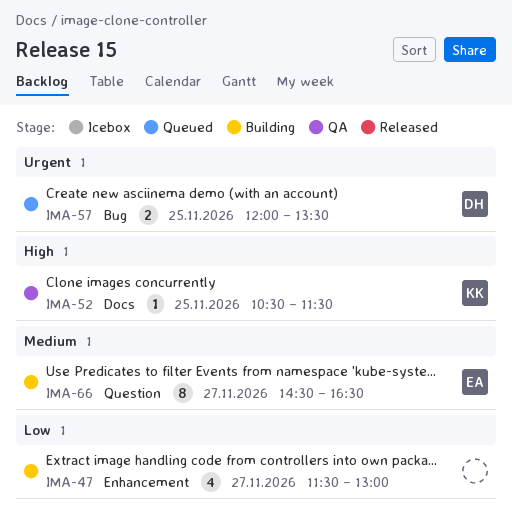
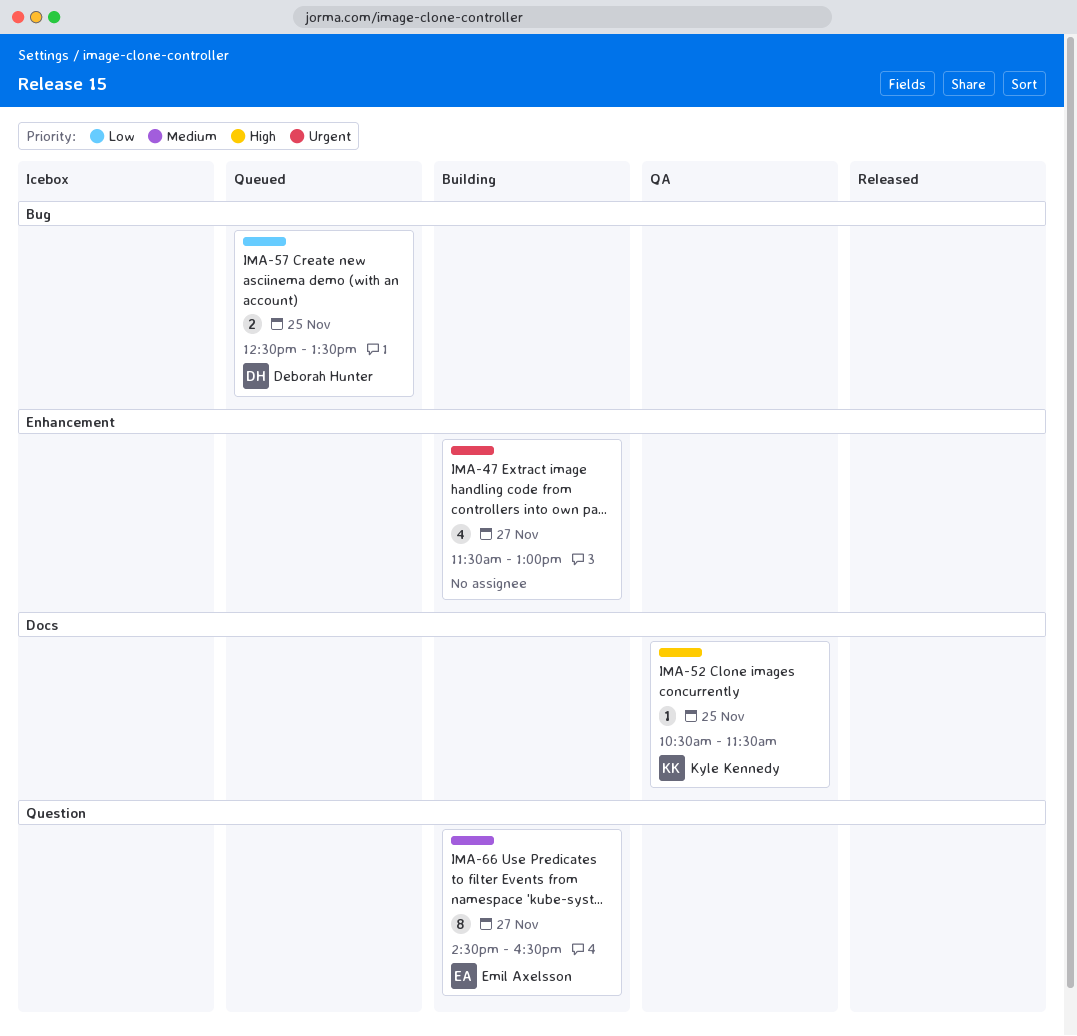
IMA-47, priority: Low -> Urgent
IMA-57, priority: Urgent -> Low
IMA-57, begins: 12:00 -> 12:30

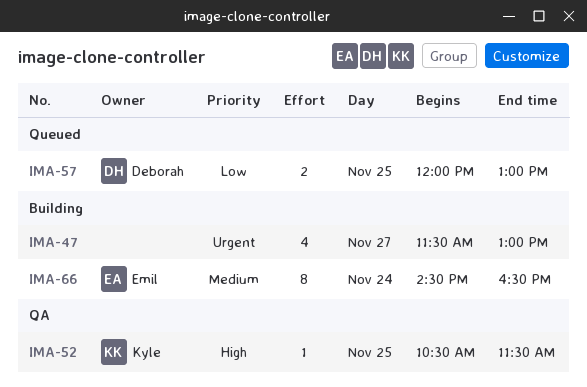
IMA-57, begins: 12:30 -> 12:00
IMA-57, ends: 13:30 -> 13:00
IMA-66, day: Nov 27 -> Nov 24

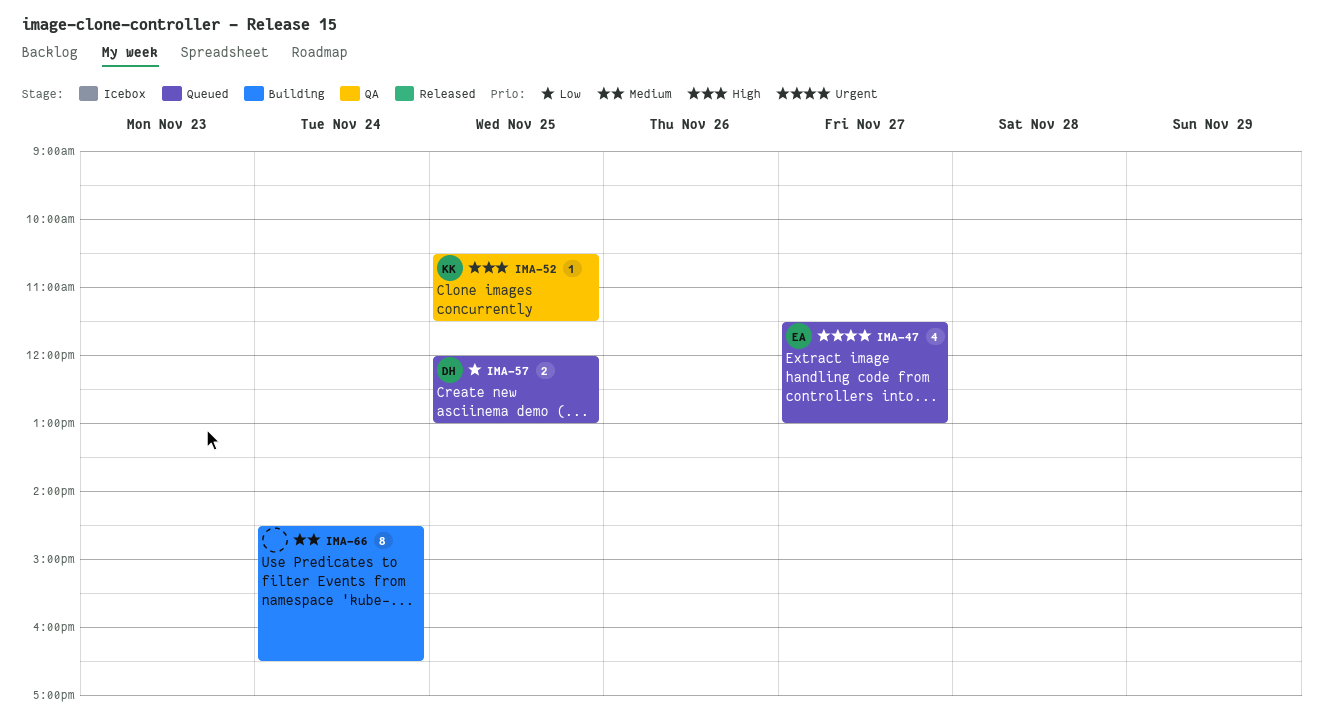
IMA-47, status: Building -> Queued
IMA-47, owner: none -> Emil
IMA-66, owner: Emil -> none

